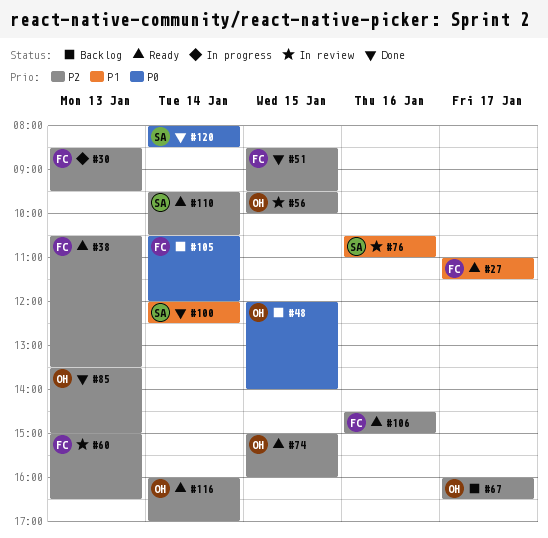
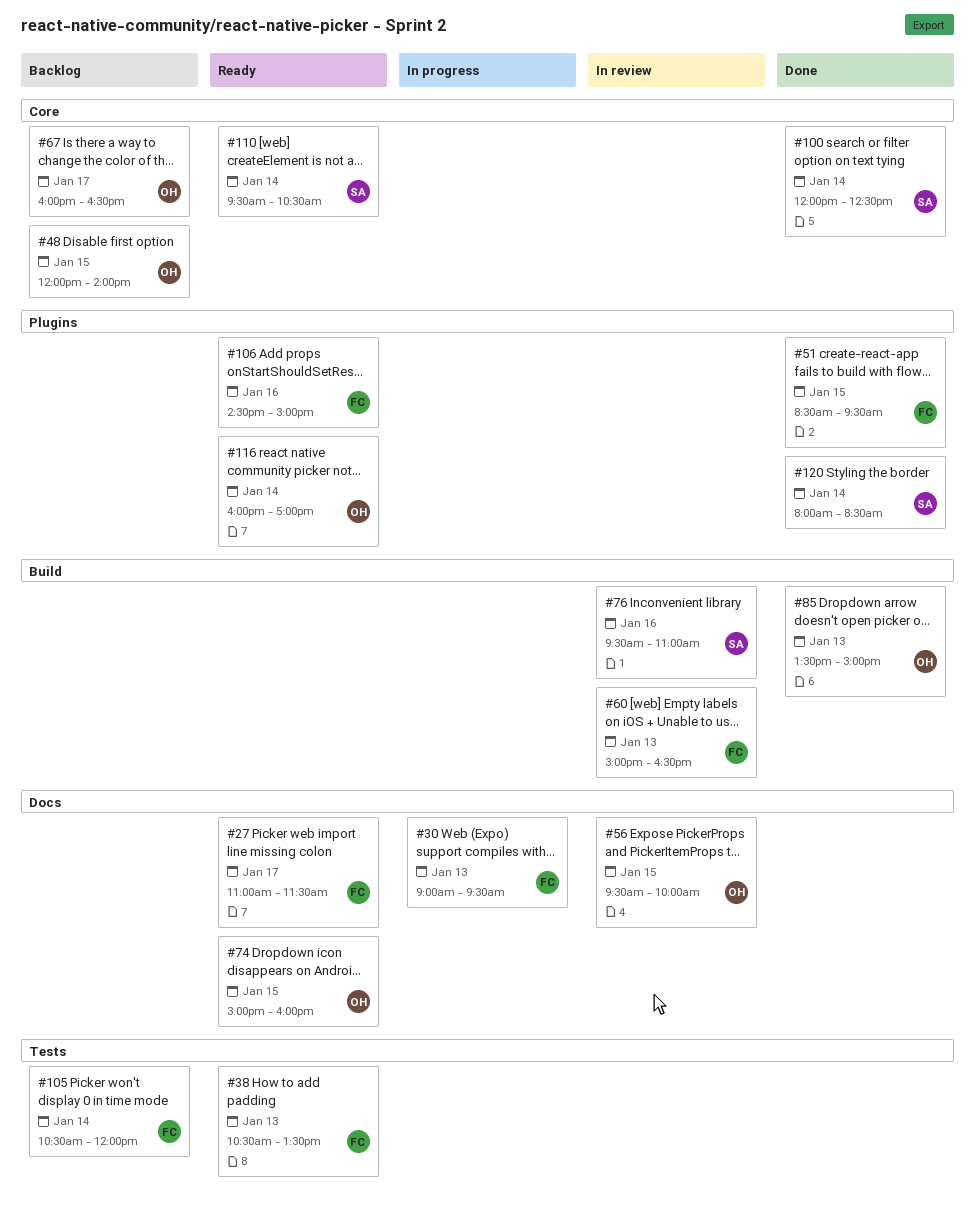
#30, begins: 08:30 -> 09:00
#76, begins: 10:30 -> 09:30

